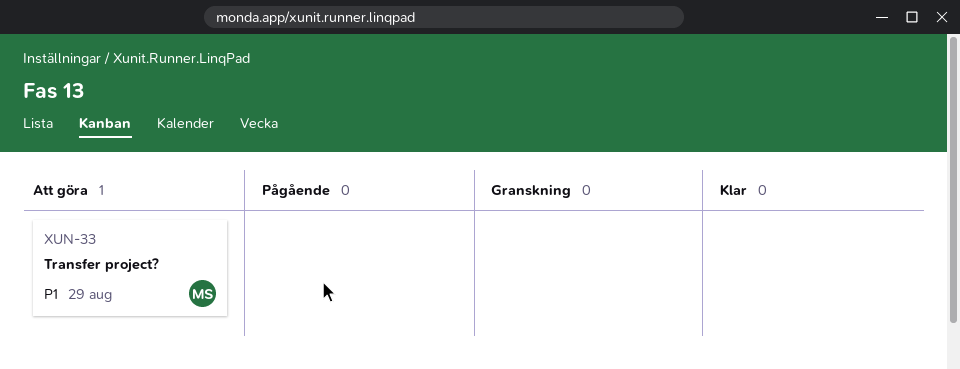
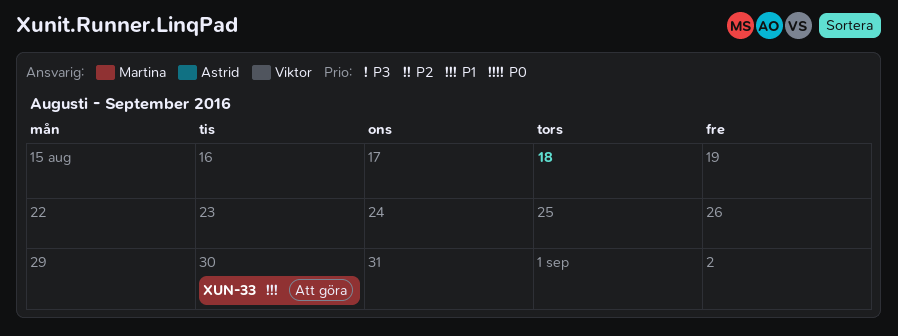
XUN-33, due: Aug 29 -> Aug 30

